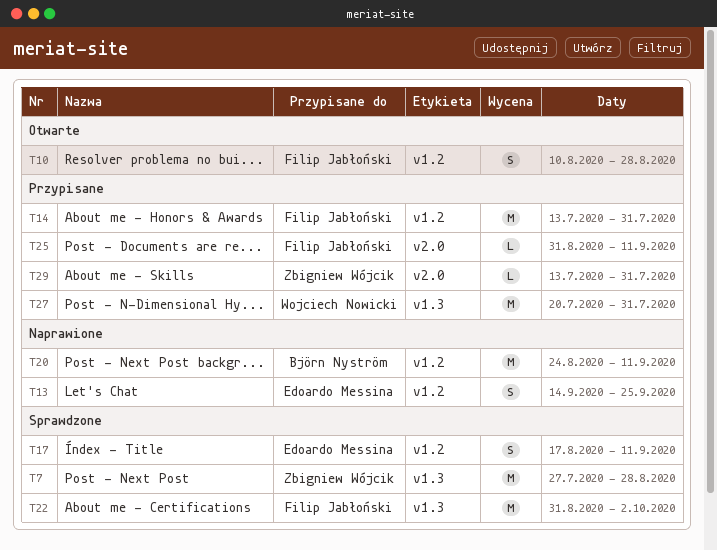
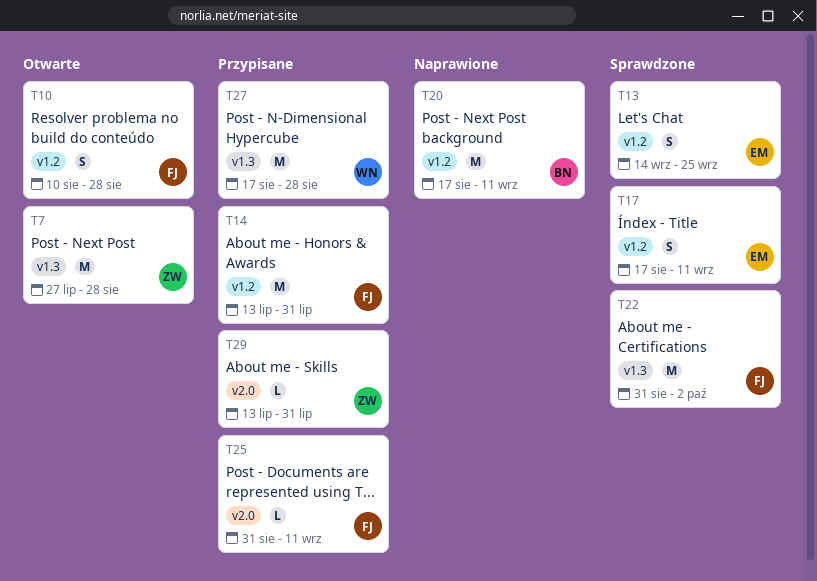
T7, status: Sprawdzone -> Otwarte
T13, status: Naprawione -> Sprawdzone
T20, start: Aug 24 -> Aug 17
T27, start: Jul 20 -> Aug 17
T27, due: Jul 31 -> Aug 28

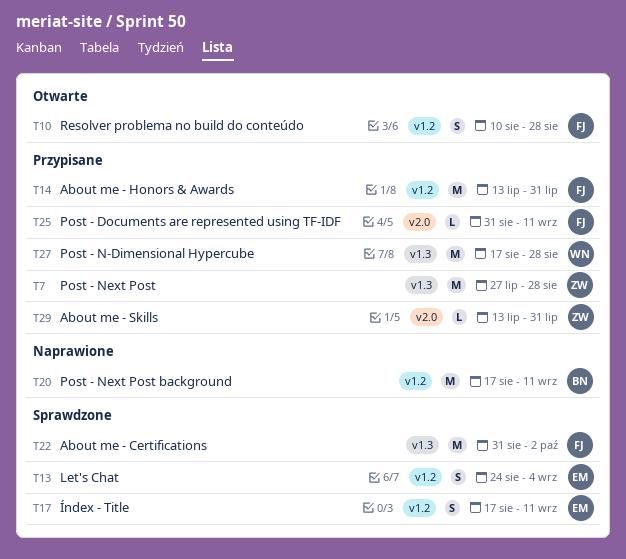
T7, status: Otwarte -> Przypisane
T13, start: Sep 14 -> Aug 24
T13, due: Sep 25 -> Sep 4

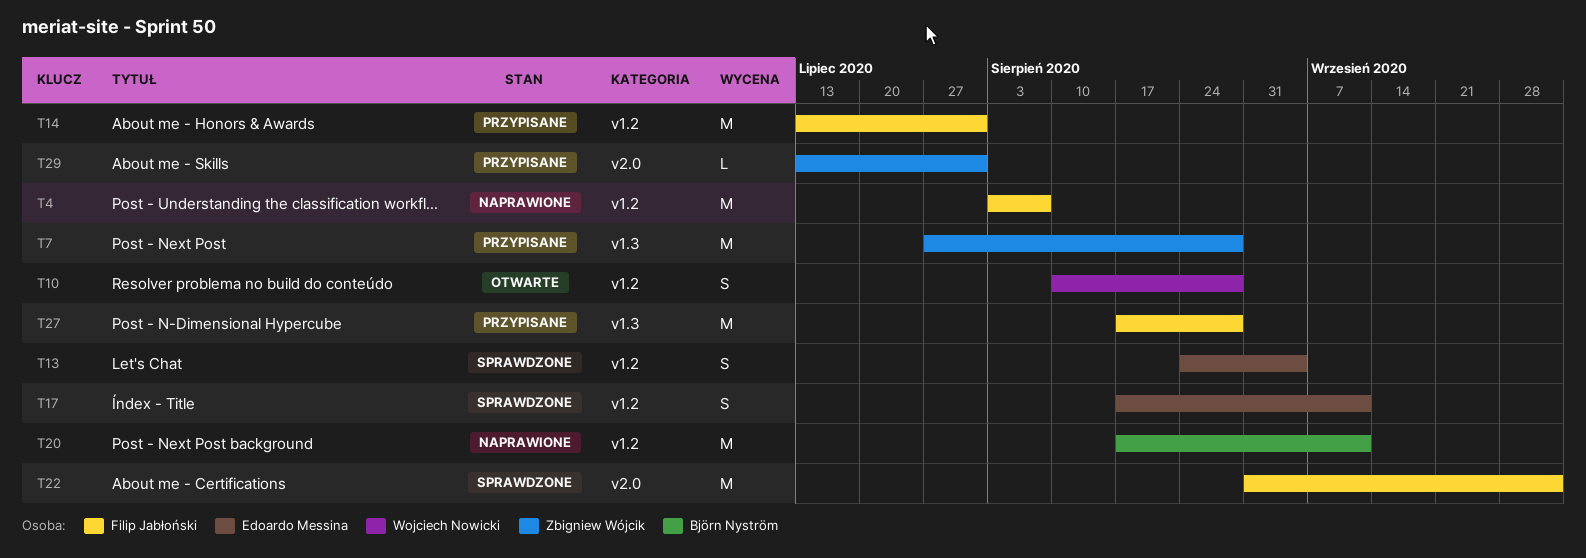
T4: none -> present
T10, owner: Filip Jabłoński -> Wojciech Nowicki
T22, label: v1.3 -> v2.0
T25: present -> none
T27, owner: Wojciech Nowicki -> Filip Jabłoński

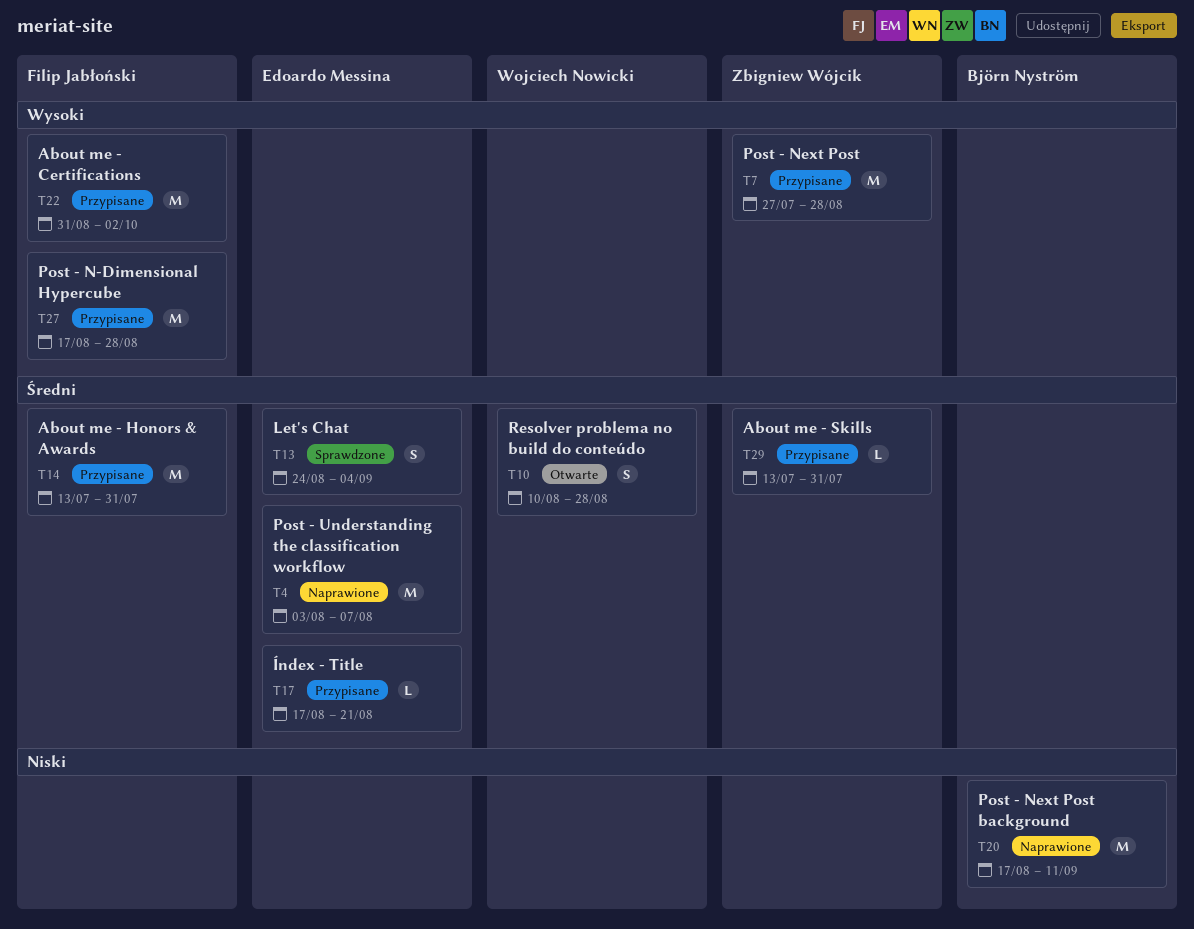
T4, owner: Filip Jabłoński -> Edoardo Messina
T17, status: Sprawdzone -> Przypisane
T17, estimate: S -> L
T17, due: Sep 11 -> Aug 21
T22, status: Sprawdzone -> Przypisane

